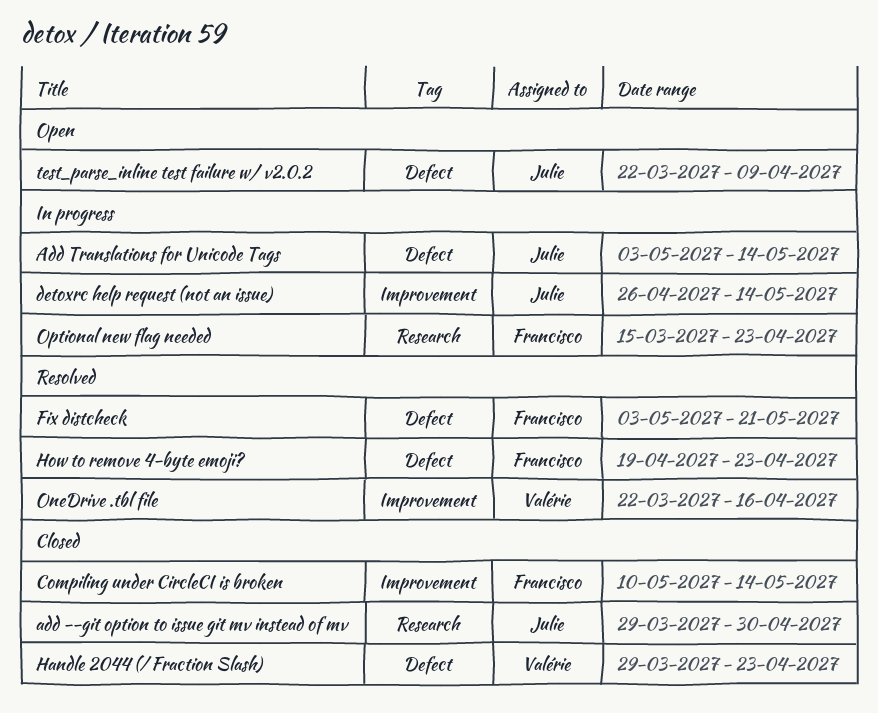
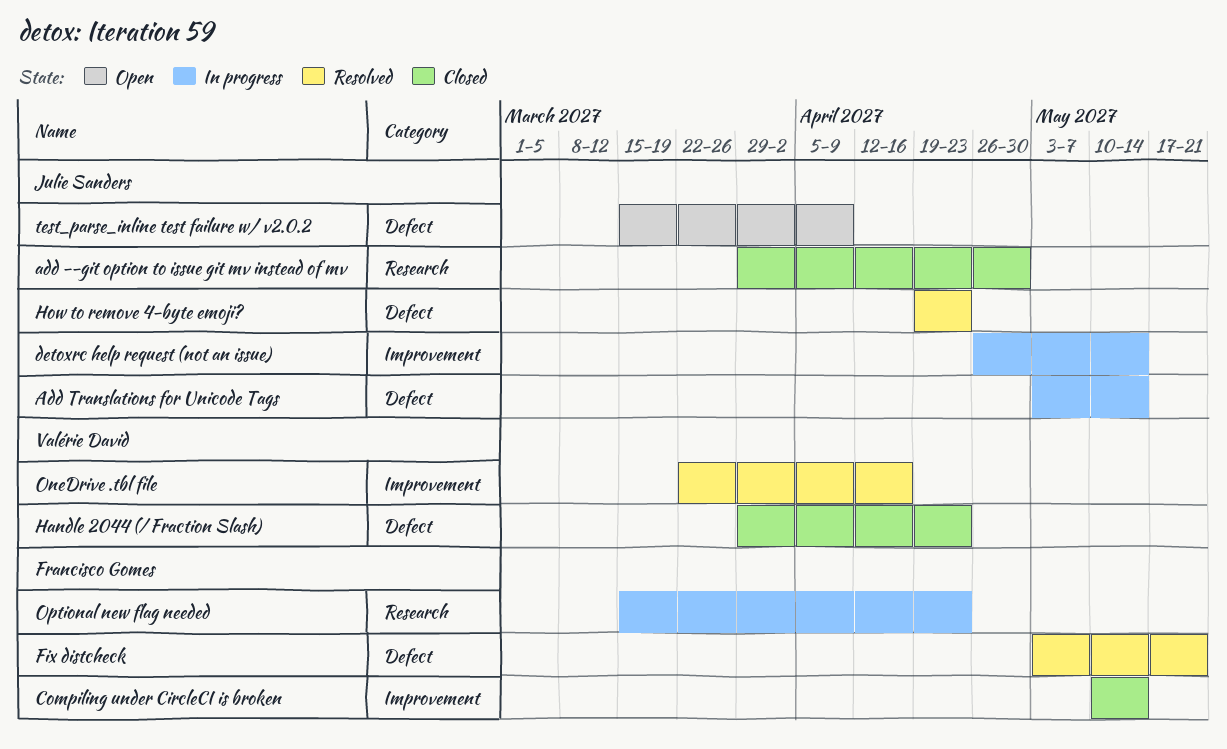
How to remove 4-byte emoji?, owner: Francisco Gomes -> Julie Sanders
test_parse_inline test failure w/ v2.0.2, start: Mar 22 -> Mar 15

